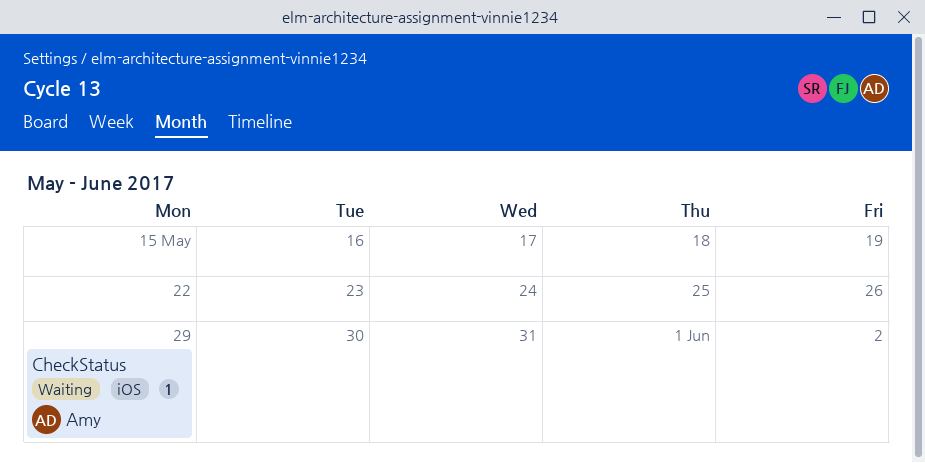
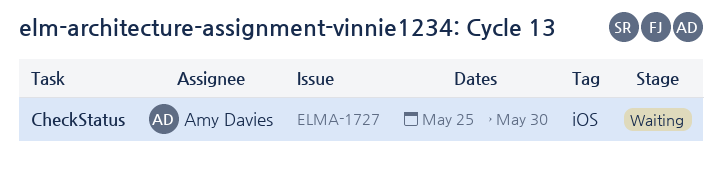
CheckStatus, due: May 29 -> May 30

